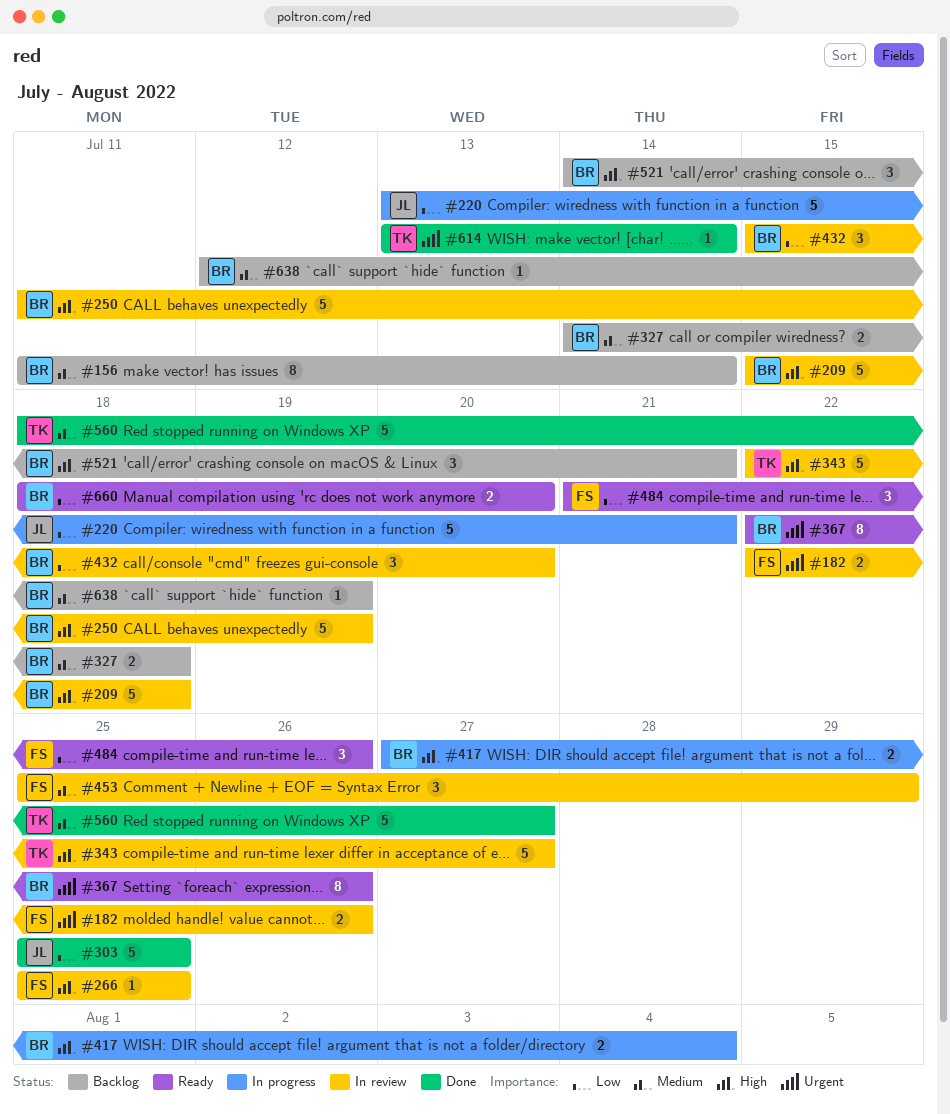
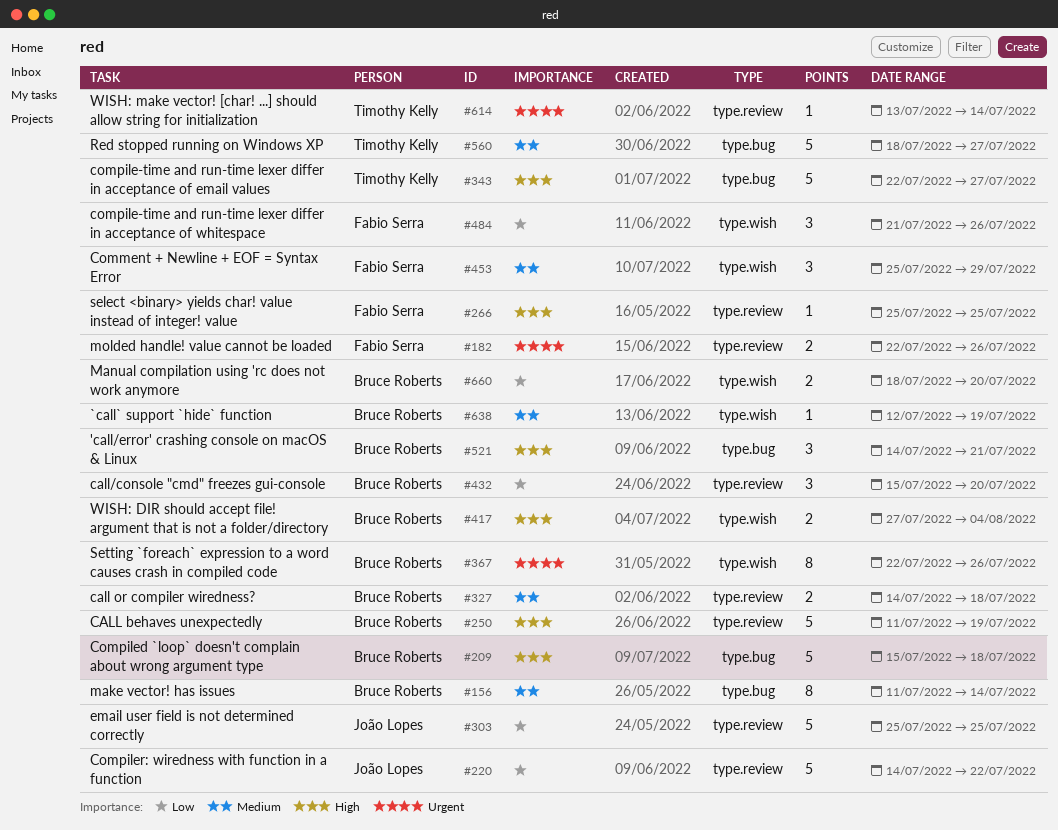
#220, start: Jul 13 -> Jul 14
#220, due: Jul 21 -> Jul 22

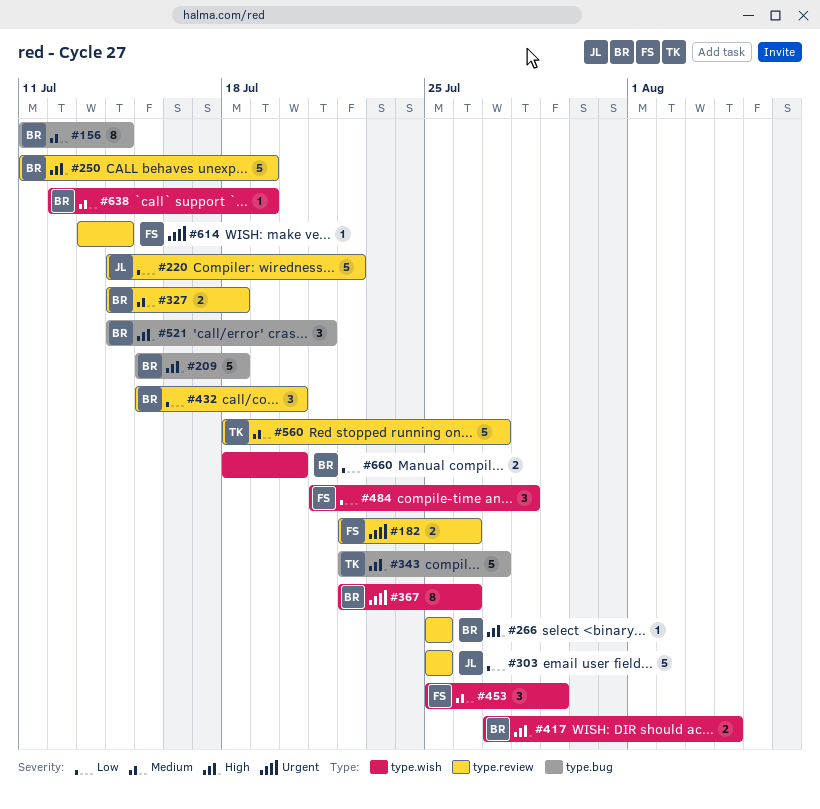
#266, owner: Fabio Serra -> Bruce Roberts
#484, due: Jul 26 -> Jul 28
#560, label: type.bug -> type.review
#614, owner: Timothy Kelly -> Fabio Serra

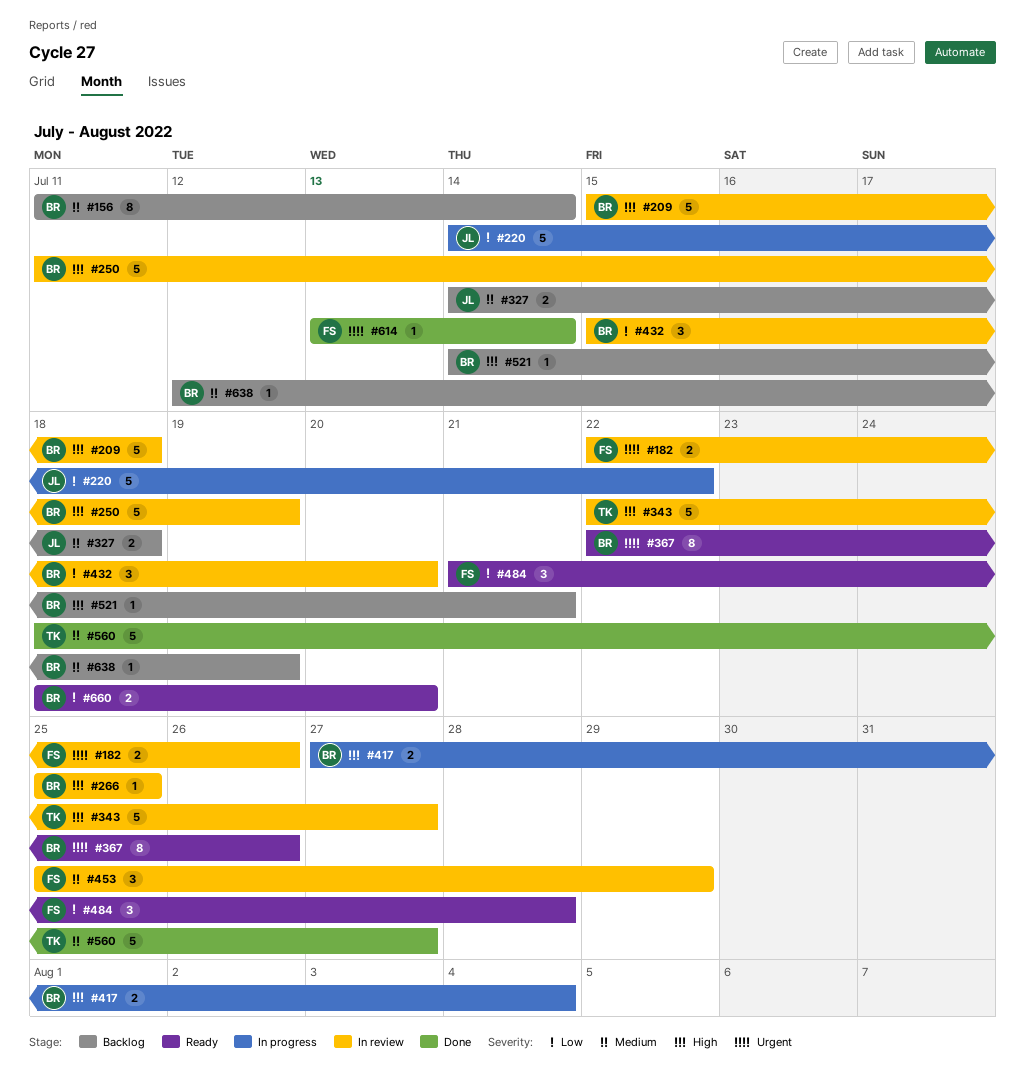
#303: present -> none
#327, owner: BR -> JL
#521, estimate: 3 -> 1

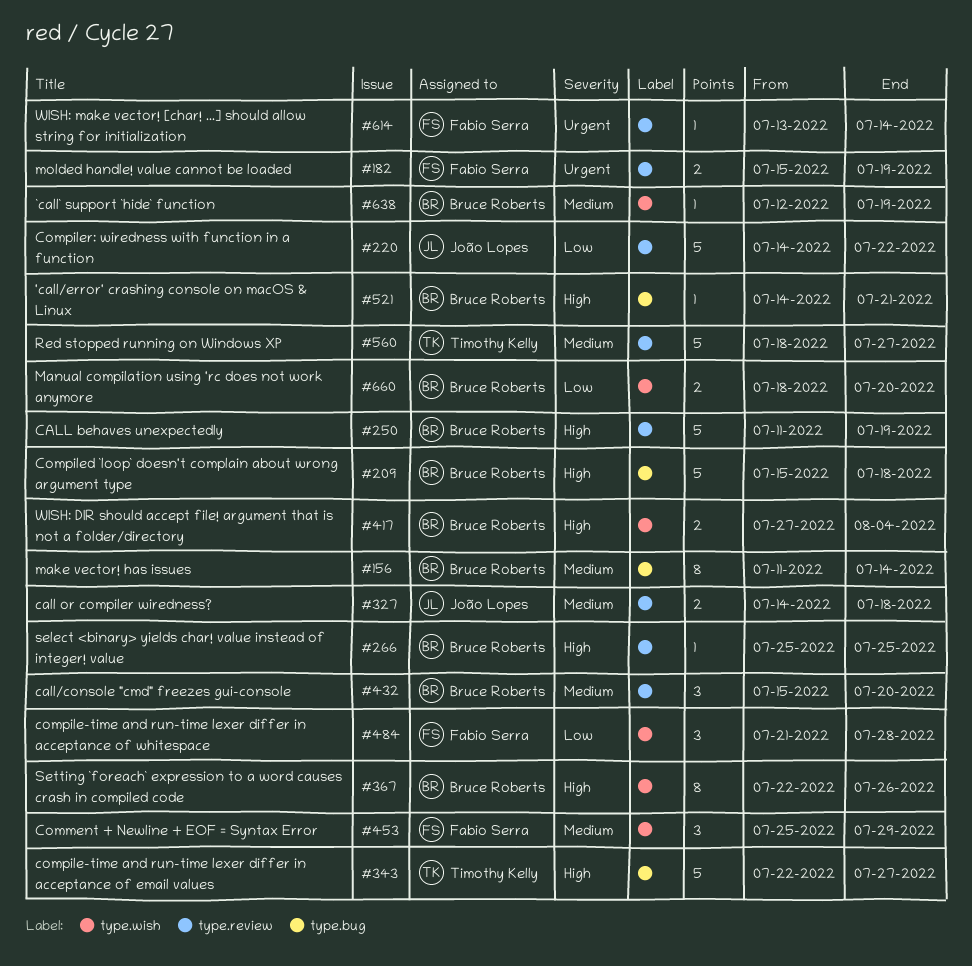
#182, start: Jul 22 -> Jul 15
#182, due: Jul 26 -> Jul 19
#367, priority: Urgent -> High
#432, priority: Low -> Medium

